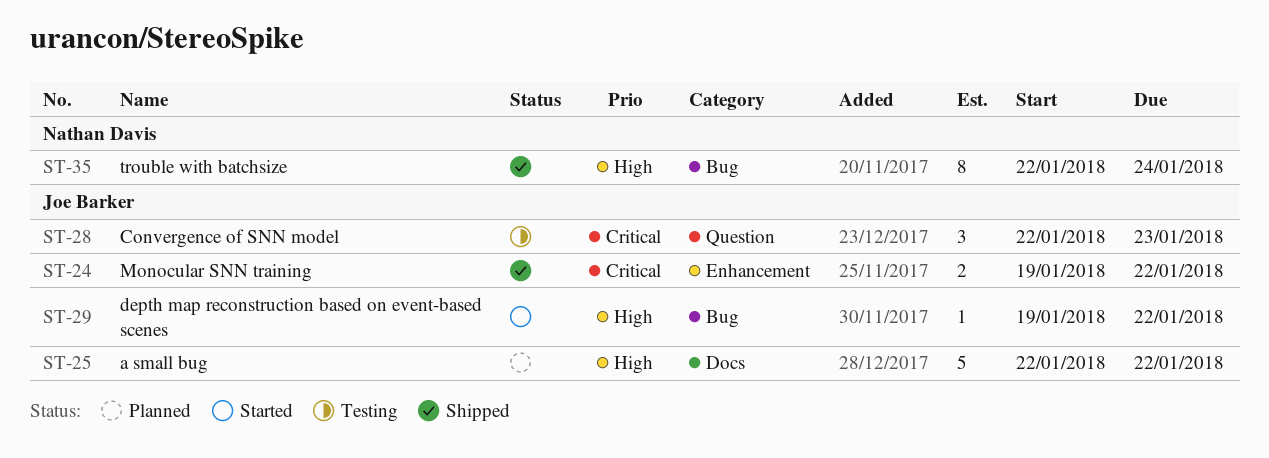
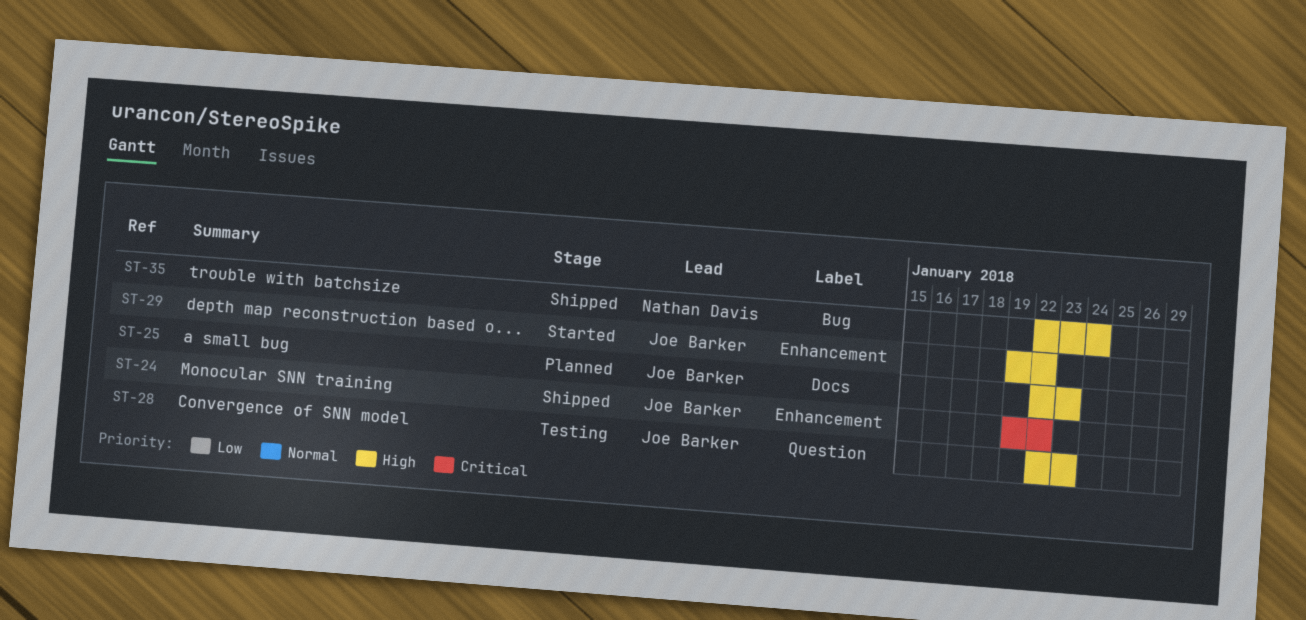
ST-25, due: Jan 22 -> Jan 23
ST-28, priority: Critical -> High
ST-29, label: Bug -> Enhancement

